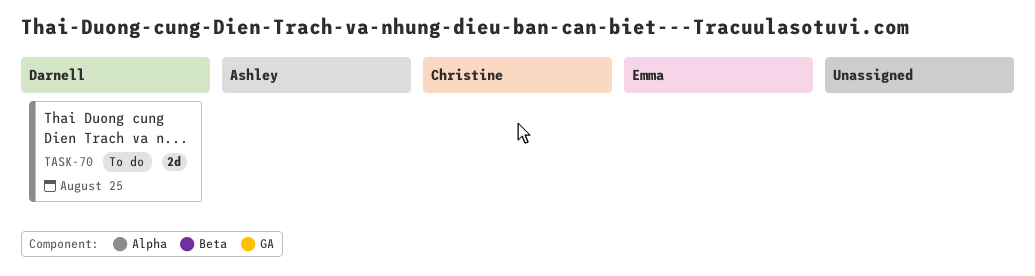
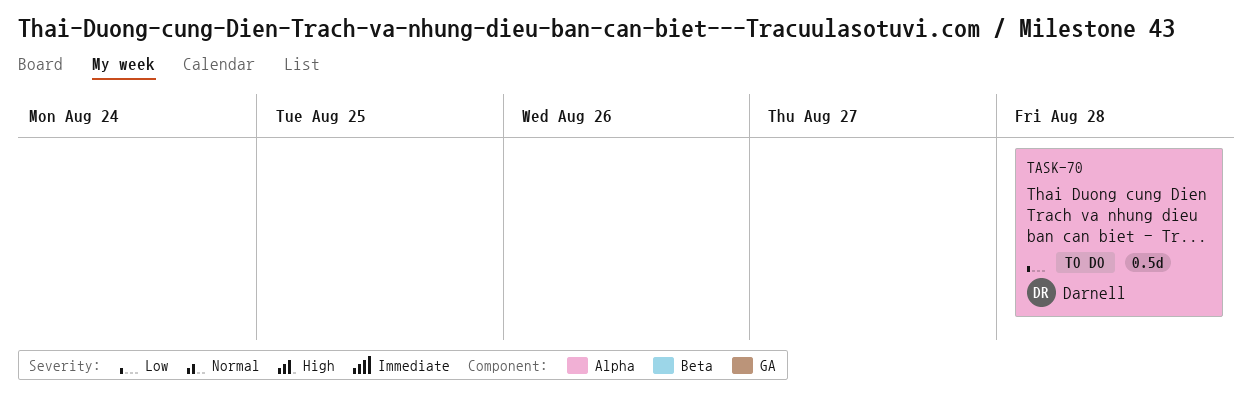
TASK-70, estimate: 2d -> 0.5d
TASK-70, due: Aug 25 -> Aug 28

